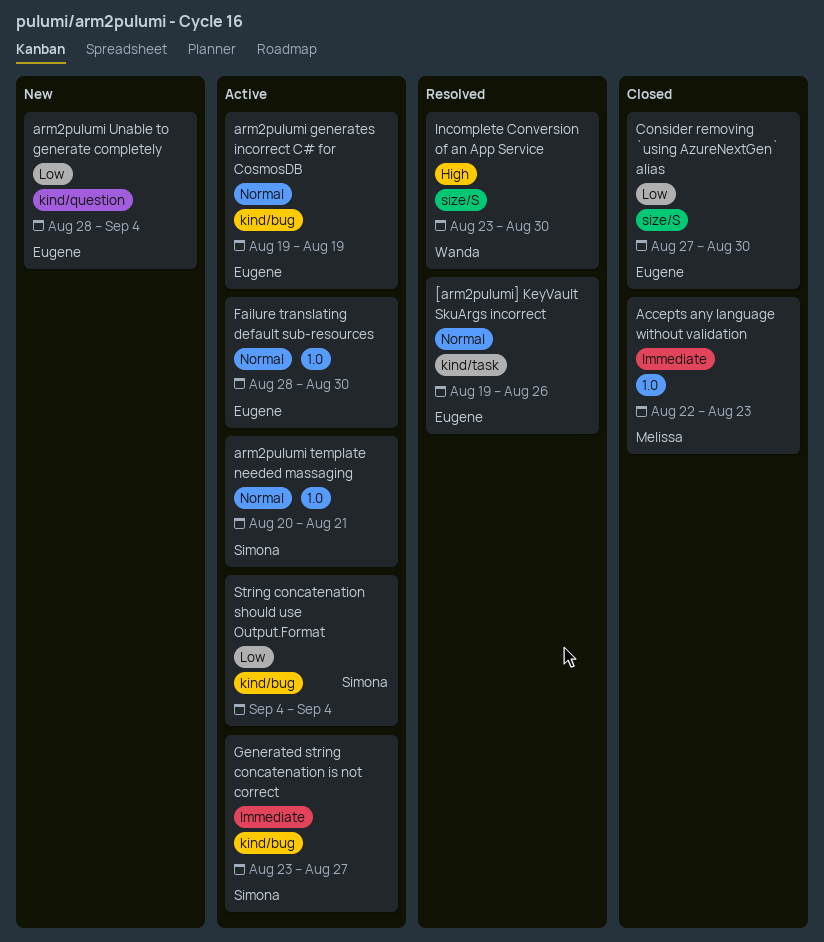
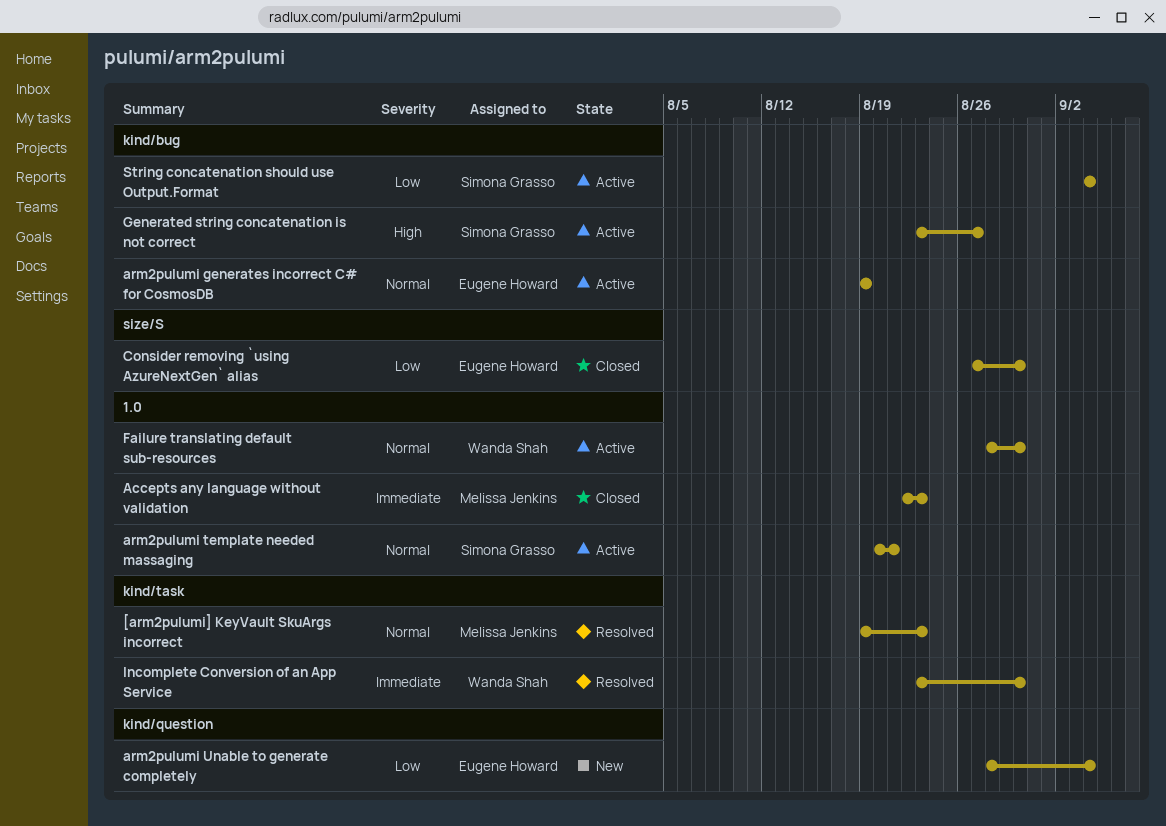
[arm2pulumi] KeyVault SkuArgs incorrect, owner: Eugene Howard -> Melissa Jenkins
[arm2pulumi] KeyVault SkuArgs incorrect, due: Aug 26 -> Aug 23
Failure translating default sub-resources, owner: Eugene Howard -> Wanda Shah
Generated string concatenation is not correct, priority: Immediate -> High
Incomplete Conversion of an App Service, priority: High -> Immediate
Incomplete Conversion of an App Service, label: size/S -> kind/task

